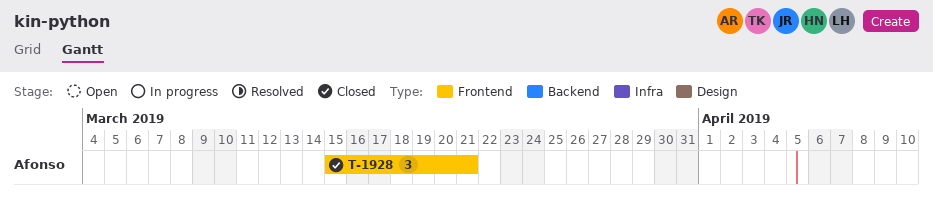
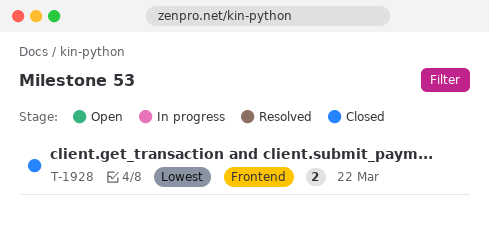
T-1928, estimate: 3 -> 2
T-1928, due: Mar 21 -> Mar 22

